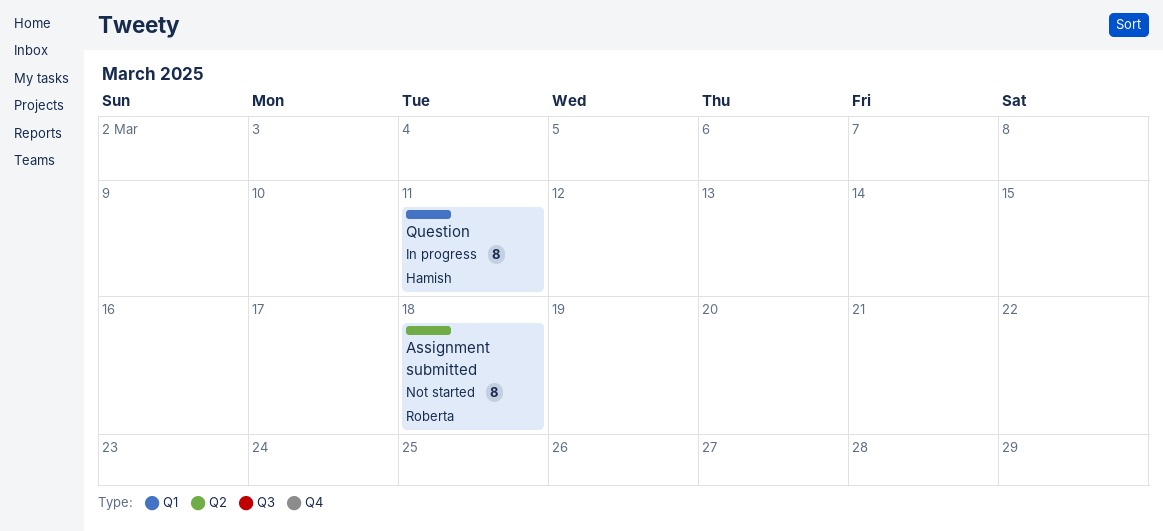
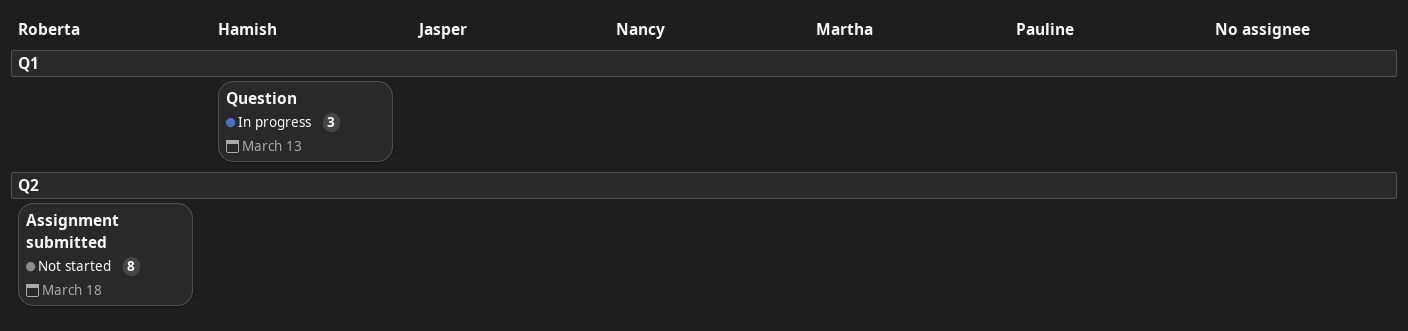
Question, estimate: 8 -> 3
Question, due: Mar 11 -> Mar 13

